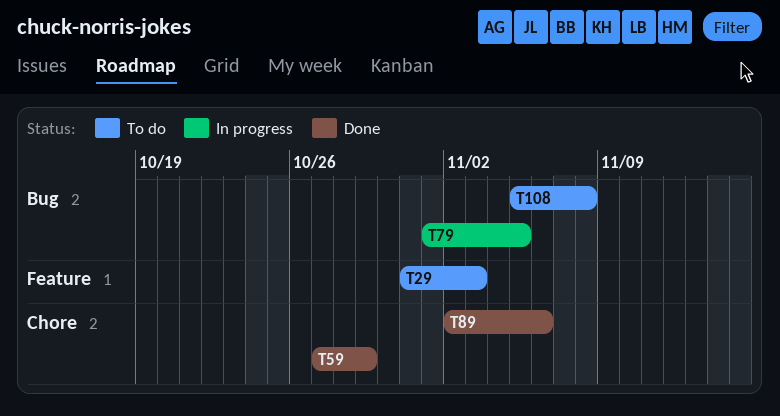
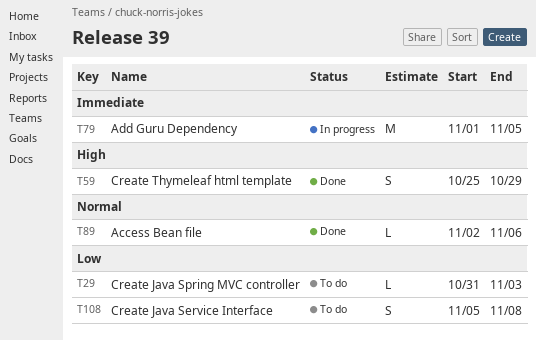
T59, start: Oct 27 -> Oct 25

